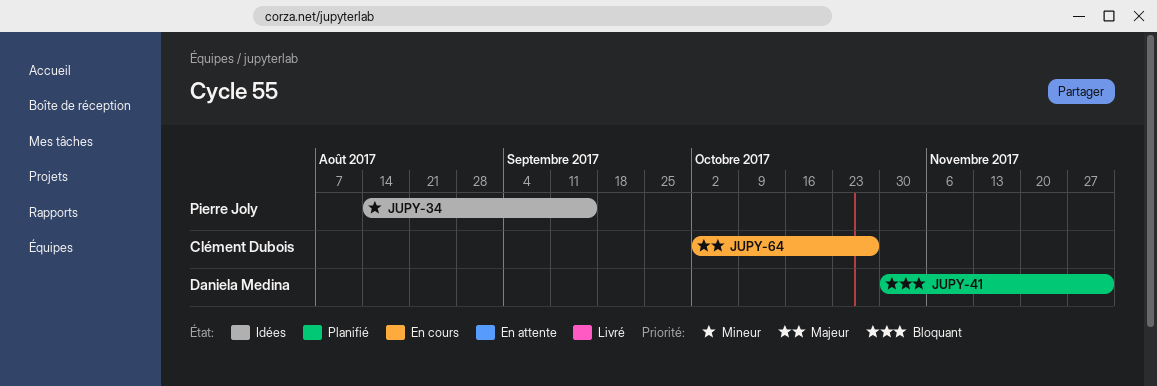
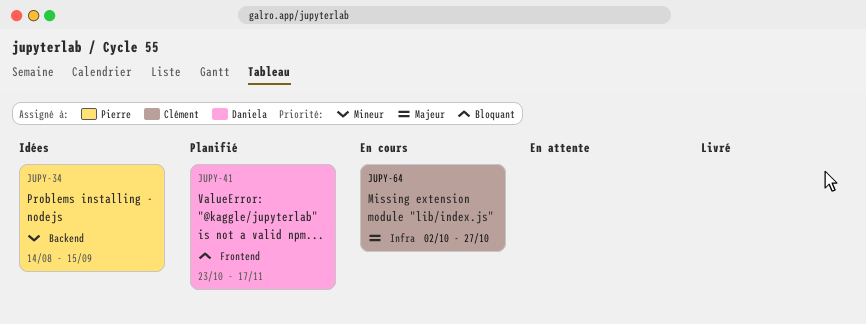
JUPY-41, start: Oct 30 -> Oct 23
JUPY-41, due: Dec 1 -> Nov 17

